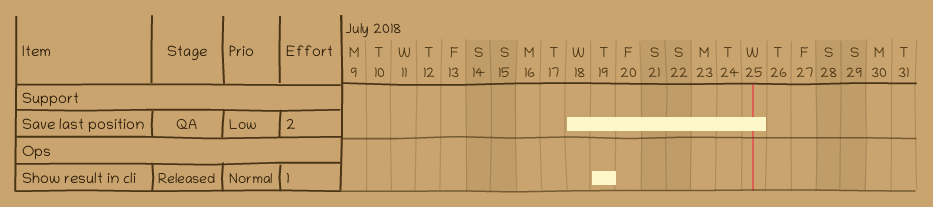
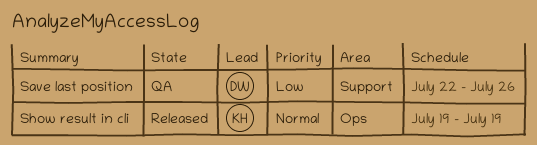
Save last position, start: Jul 18 -> Jul 22
Save last position, due: Jul 25 -> Jul 26

